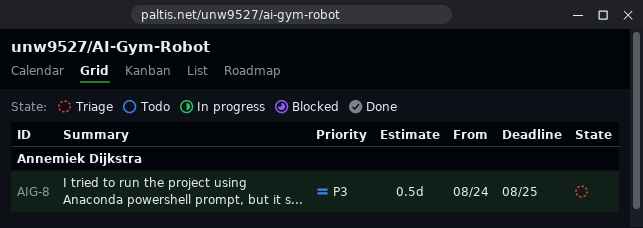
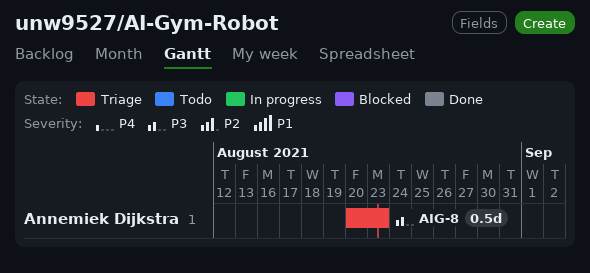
AIG-8, start: Aug 24 -> Aug 20
AIG-8, due: Aug 25 -> Aug 23

